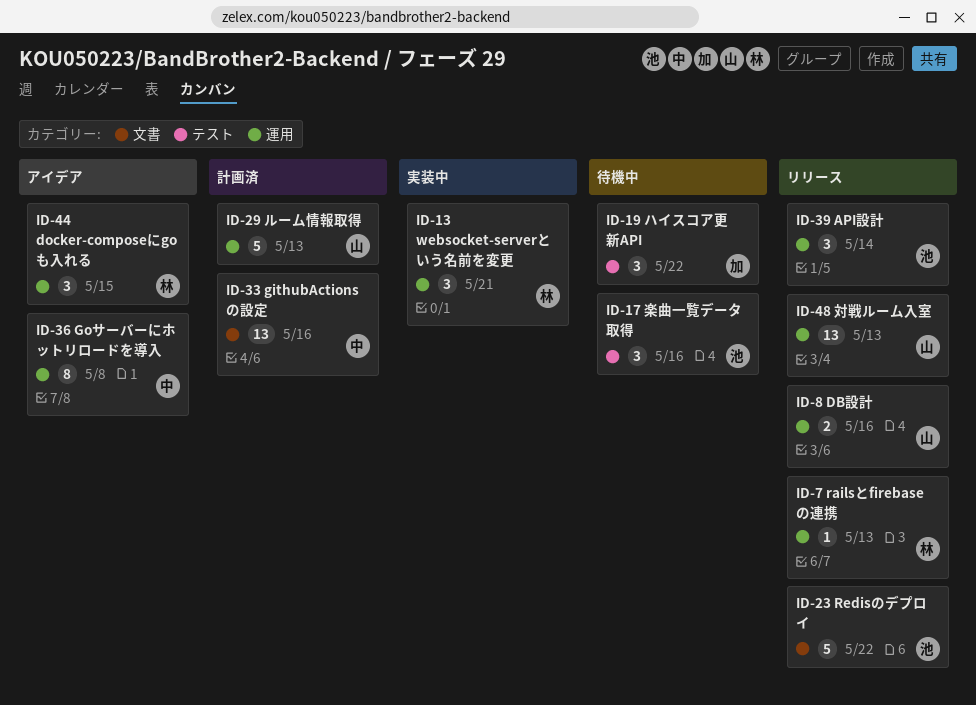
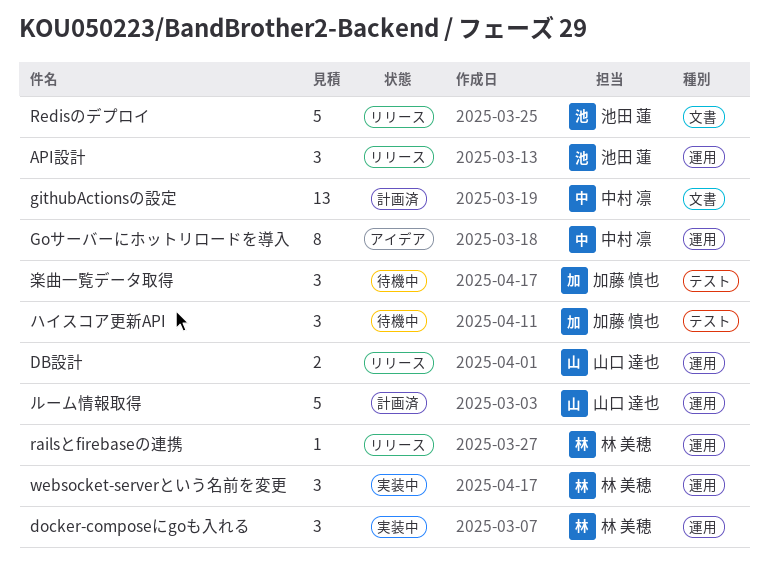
docker-composeにgoも入れる, status: アイデア -> 実装中
対戦ルーム入室: present -> none
楽曲一覧データ取得, owner: 池田 蓮 -> 加藤 慎也

